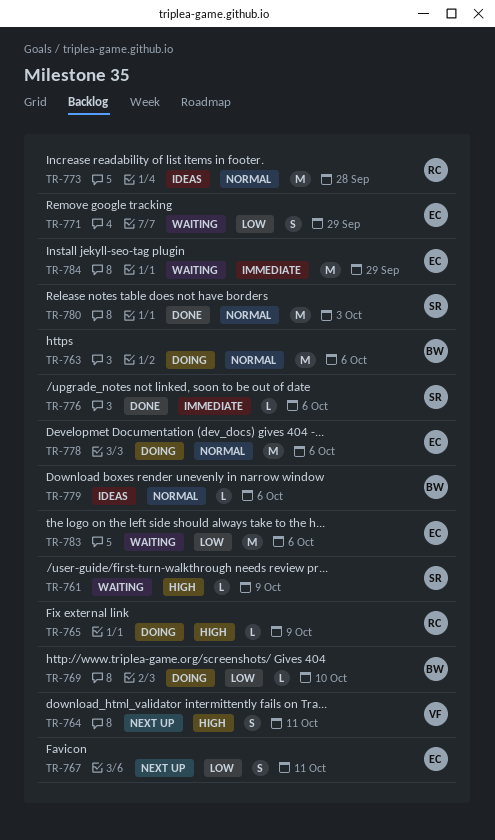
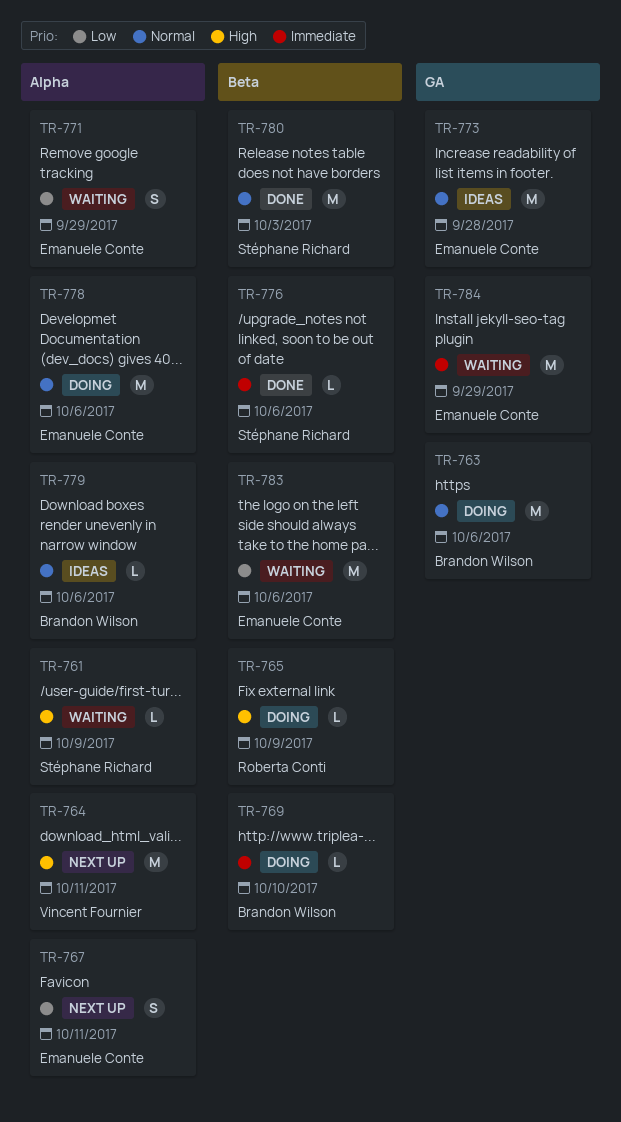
TR-764, estimate: S -> M
TR-769, priority: Low -> Immediate
TR-773, owner: Roberta Conti -> Emanuele Conte

